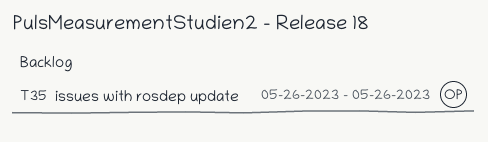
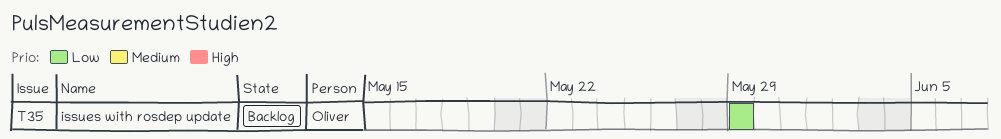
T35, start: May 26 -> May 29
T35, due: May 26 -> May 29

